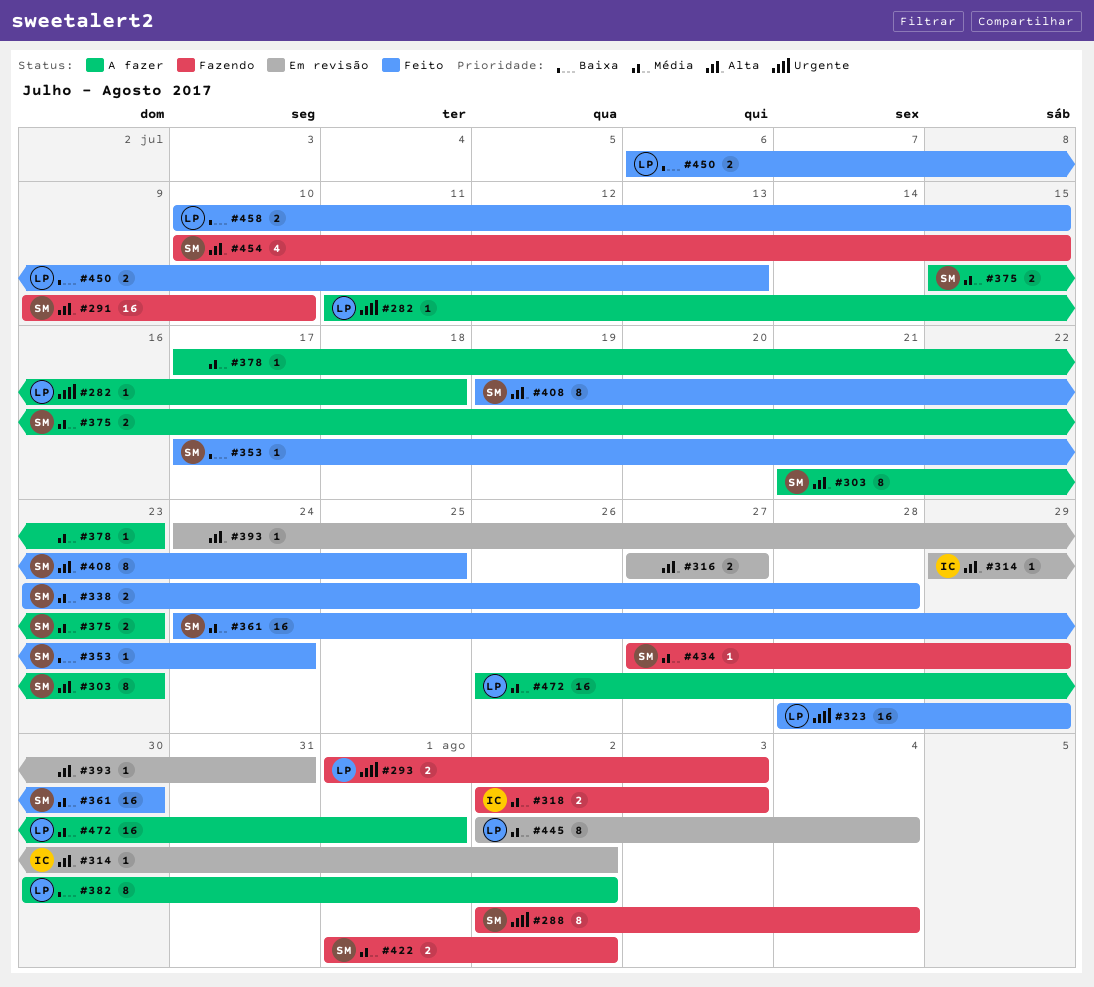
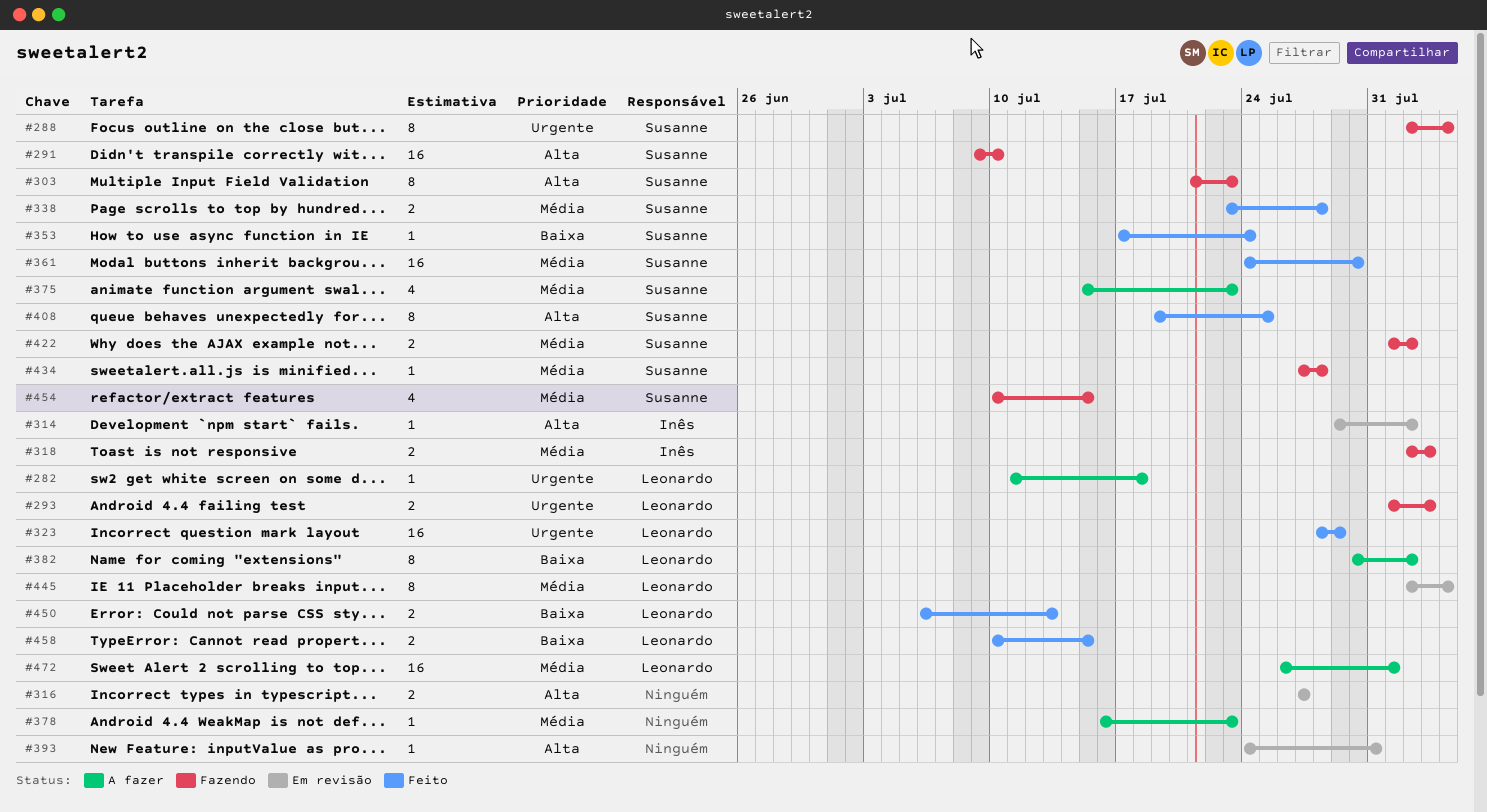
#303, status: A fazer -> Fazendo
#375, estimate: 2 -> 4
#378, start: Jul 17 -> Jul 16
#434, due: Jul 29 -> Jul 28
#454, priority: Alta -> Média

